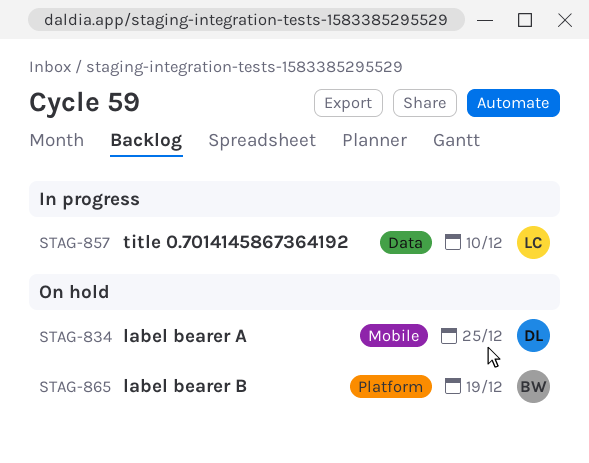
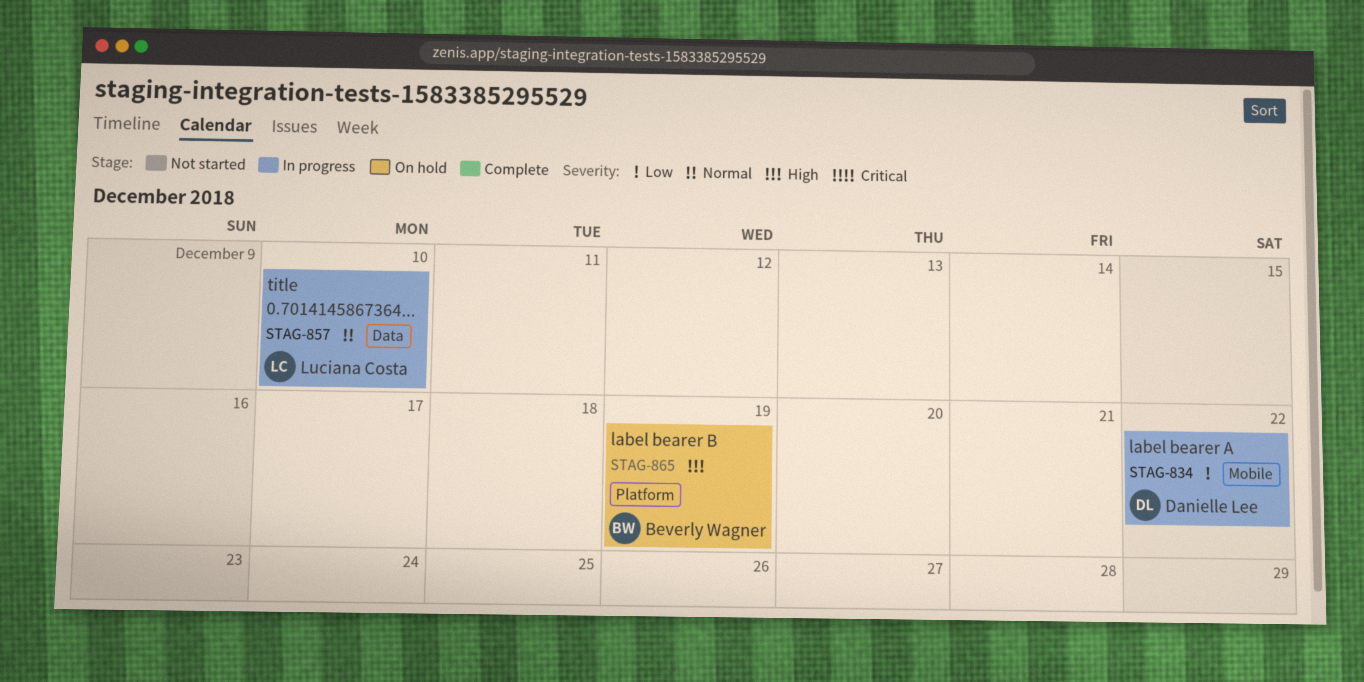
STAG-834, status: On hold -> In progress
STAG-834, due: Dec 25 -> Dec 22

